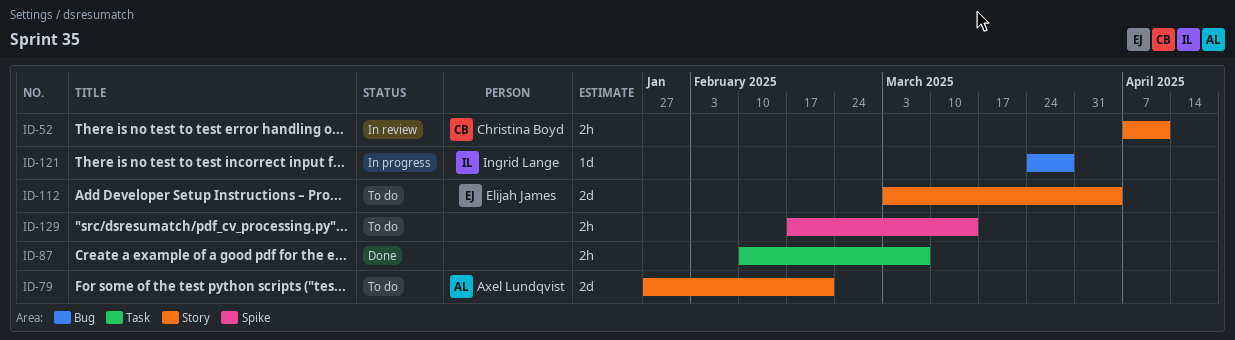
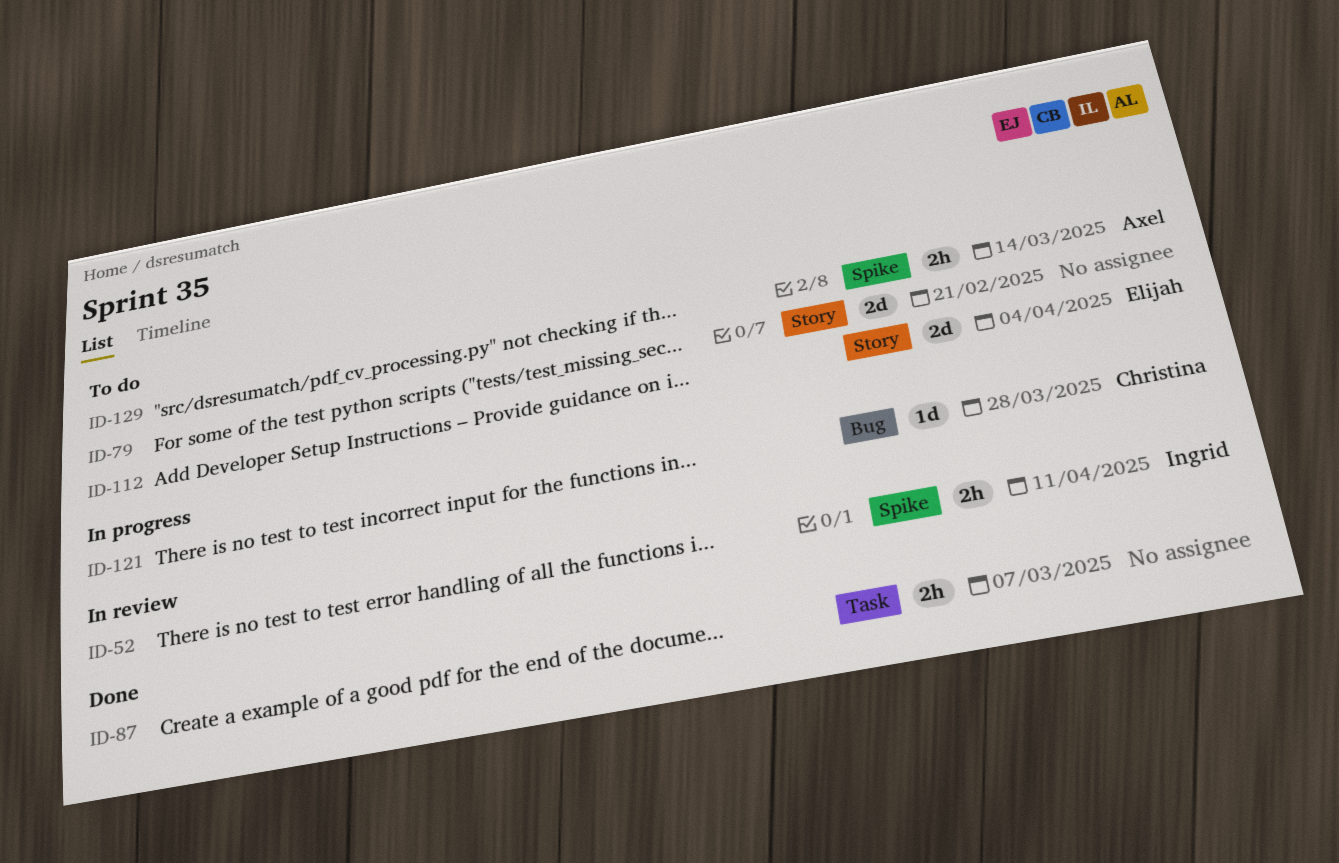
ID-52, owner: Christina Boyd -> Ingrid Lange
ID-52, label: Story -> Spike
ID-79, owner: Axel Lundqvist -> none
ID-121, owner: Ingrid Lange -> Christina Boyd
ID-129, owner: none -> Axel Lundqvist

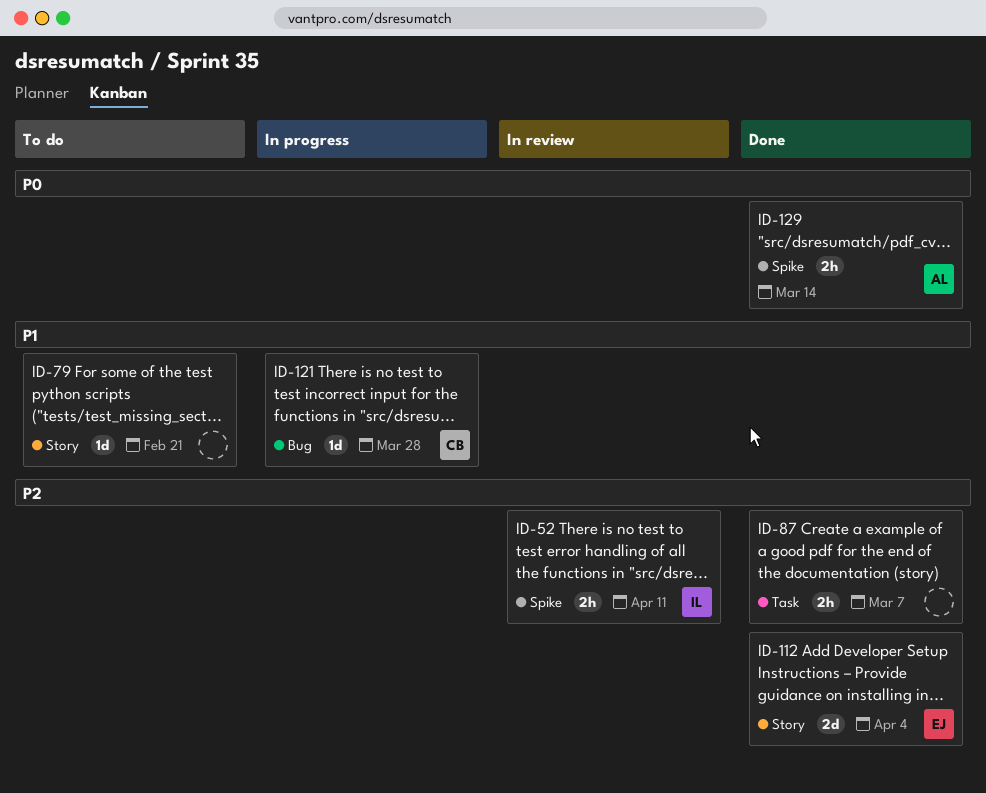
ID-79, estimate: 2d -> 1d
ID-112, status: To do -> Done
ID-129, status: To do -> Done

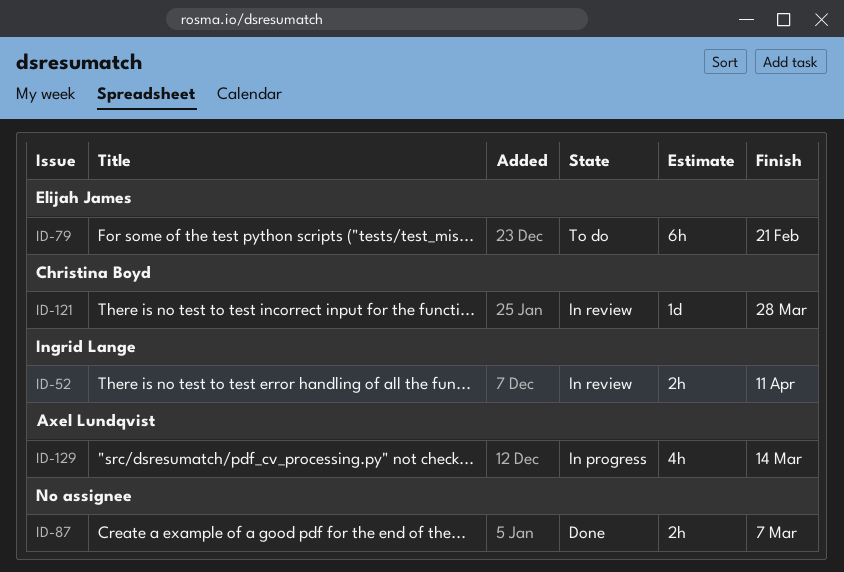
ID-79, owner: none -> Elijah James
ID-79, estimate: 1d -> 6h
ID-112: present -> none
ID-121, status: In progress -> In review
ID-129, status: Done -> In progress
ID-129, estimate: 2h -> 4h

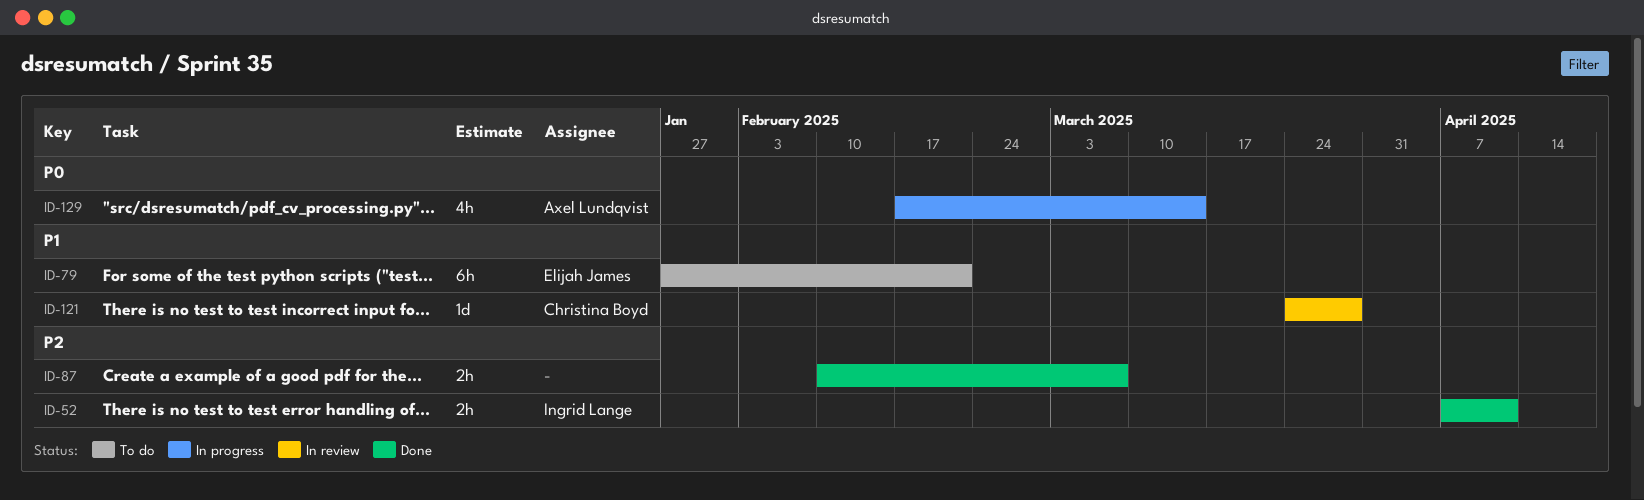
ID-52, status: In review -> Done

